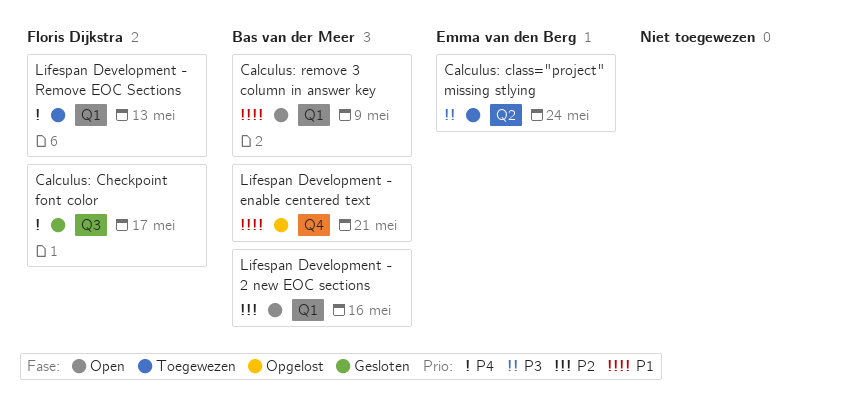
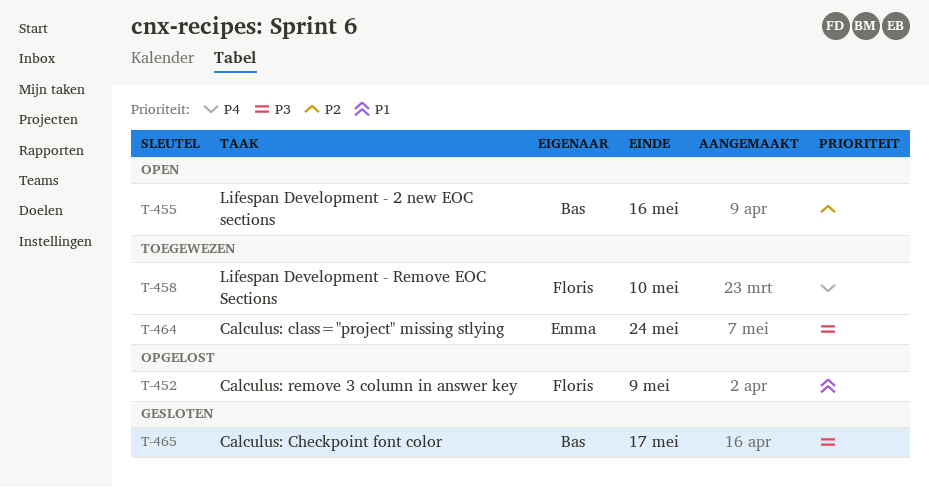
Calculus: Checkpoint font color, owner: Floris Dijkstra -> Bas van der Meer
Calculus: Checkpoint font color, priority: P4 -> P3
Calculus: remove 3 column in answer key, status: Open -> Opgelost
Calculus: remove 3 column in answer key, owner: Bas van der Meer -> Floris Dijkstra
Lifespan Development - enable centered text: present -> none
Lifespan Development - Remove EOC Sections, due: May 13 -> May 10

